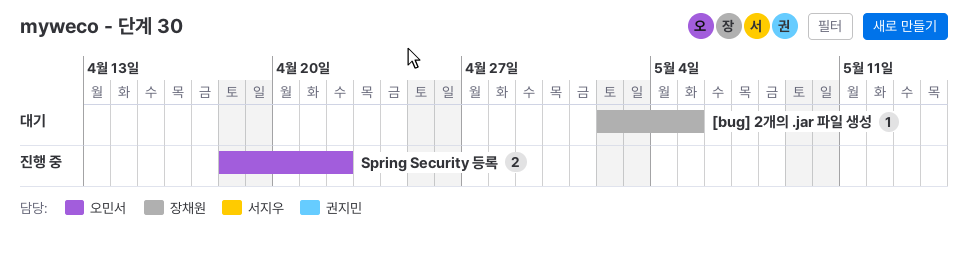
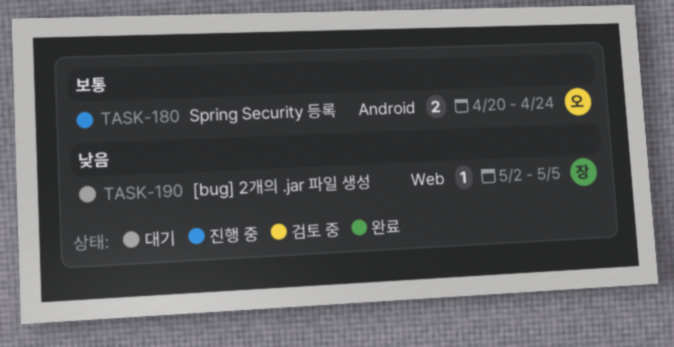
Spring Security 등록, start: Apr 18 -> Apr 20
Spring Security 등록, due: Apr 22 -> Apr 24

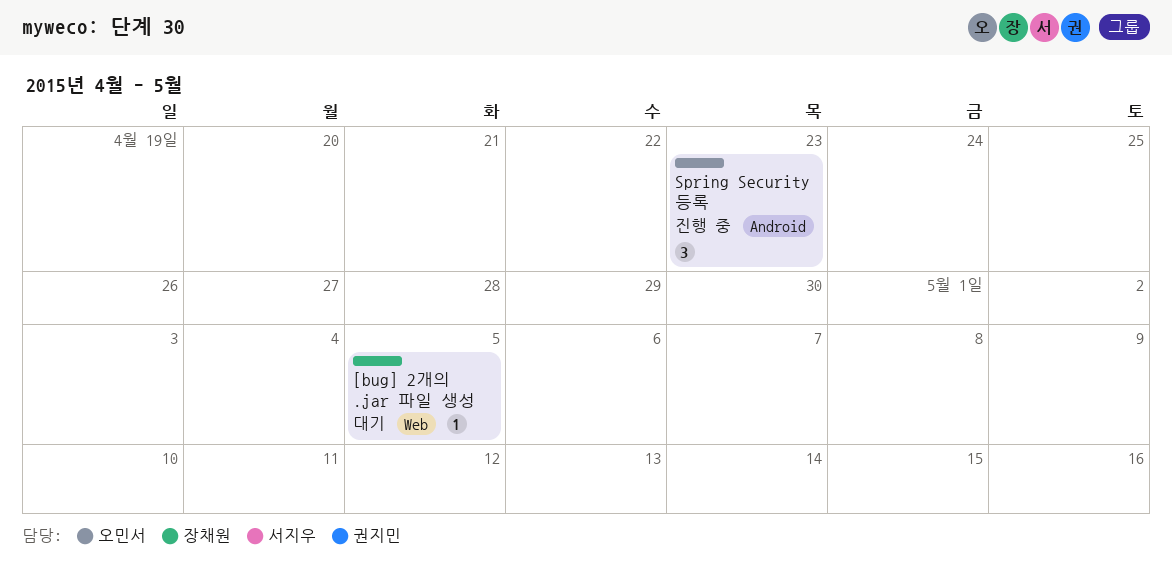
Spring Security 등록, estimate: 2 -> 3
Spring Security 등록, due: Apr 24 -> Apr 23

